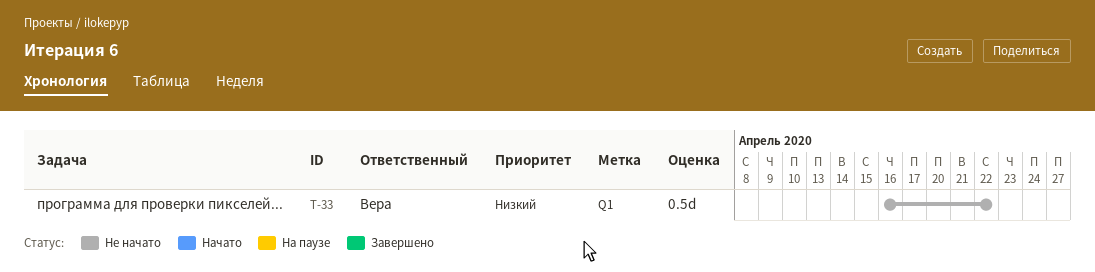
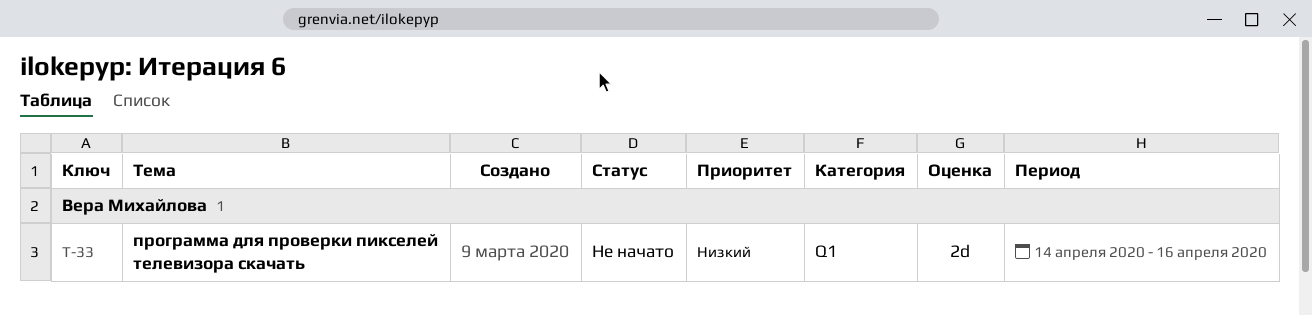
T-33, estimate: 0.5d -> 2d
T-33, start: Apr 16 -> Apr 14
T-33, due: Apr 22 -> Apr 16

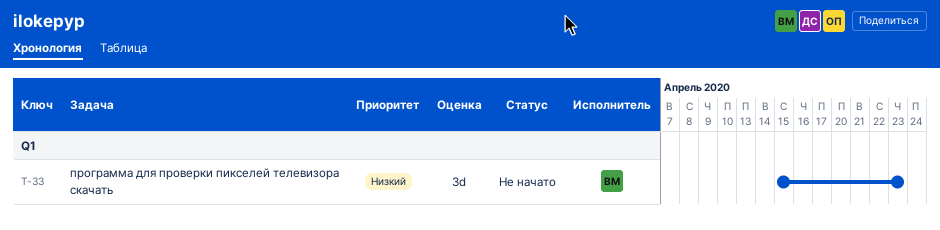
T-33, estimate: 2d -> 3d
T-33, start: Apr 14 -> Apr 15
T-33, due: Apr 16 -> Apr 23

